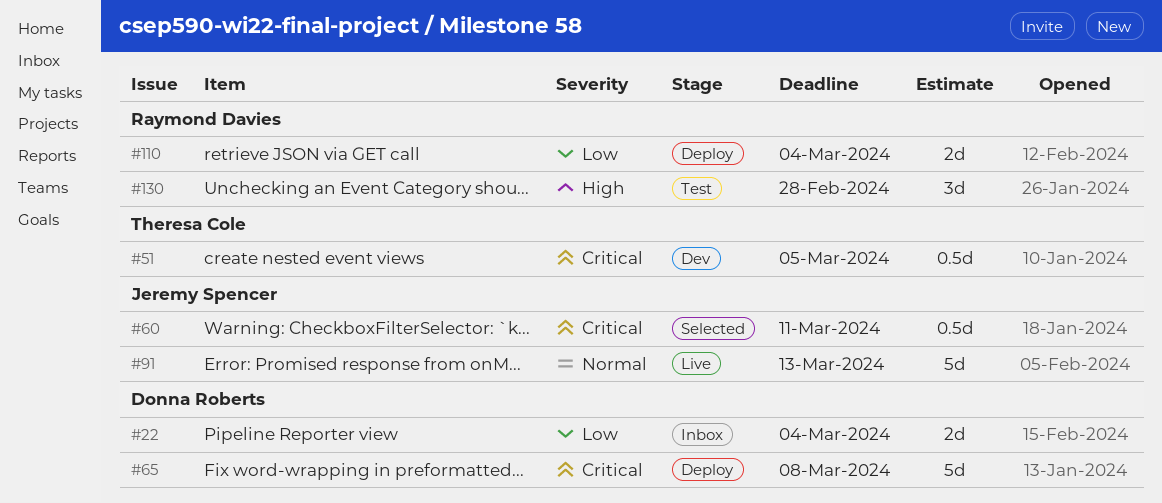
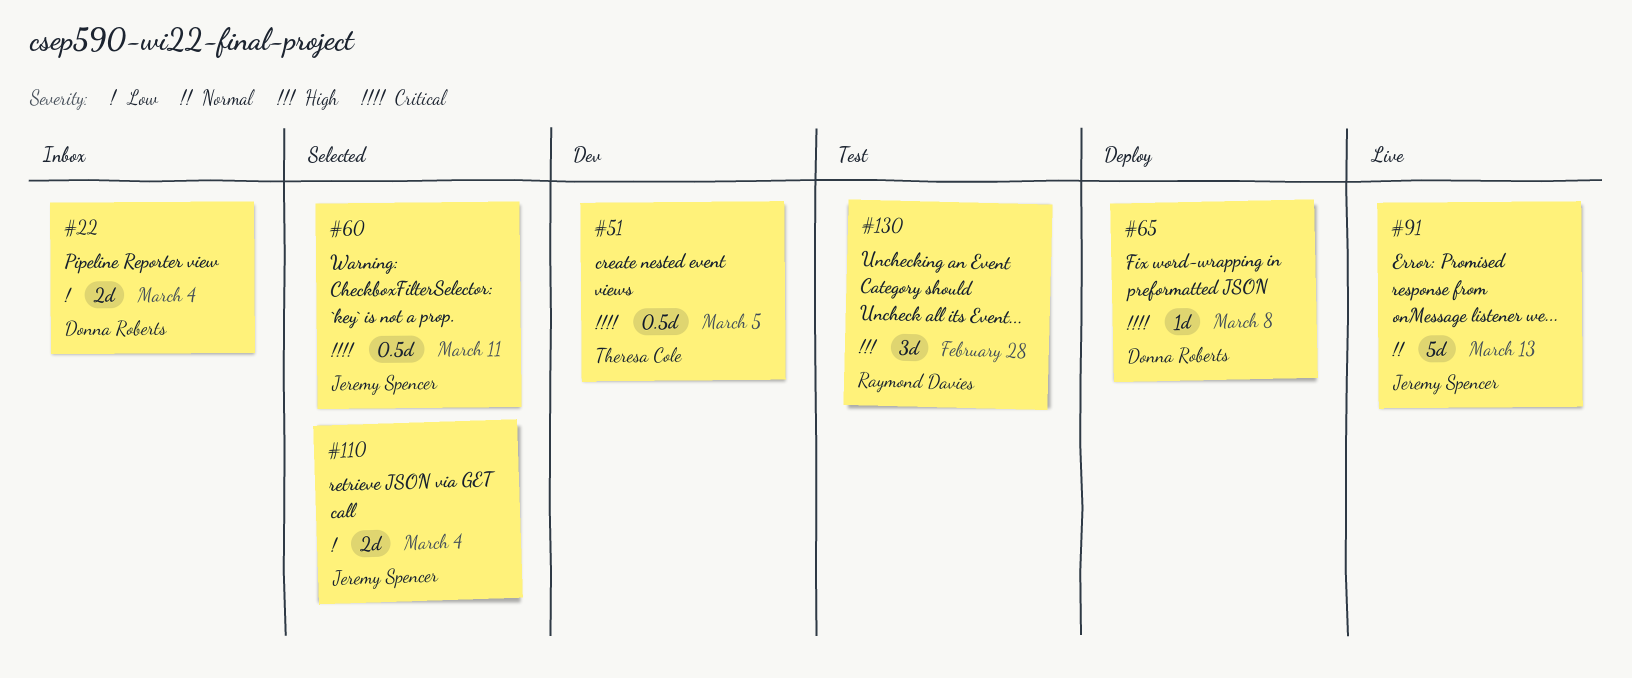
#65, estimate: 5d -> 1d
#110, status: Deploy -> Selected
#110, owner: Raymond Davies -> Jeremy Spencer

